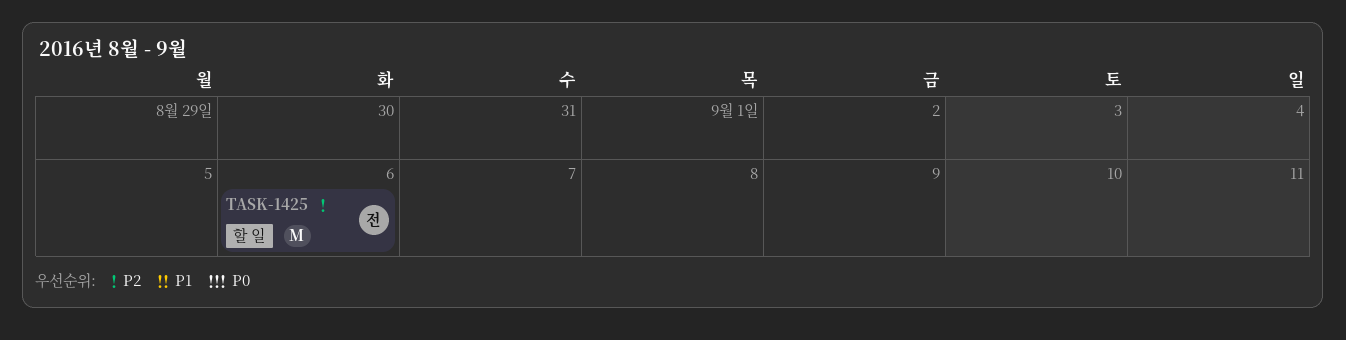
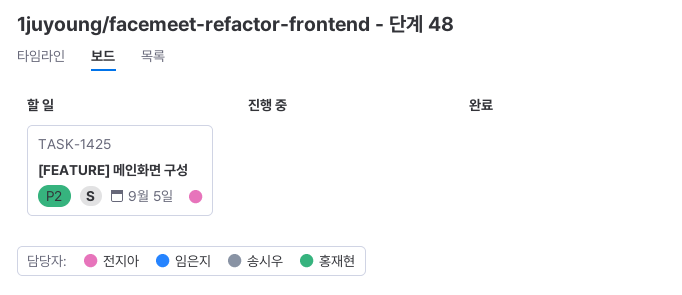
TASK-1425, estimate: M -> S
TASK-1425, due: Sep 6 -> Sep 5

